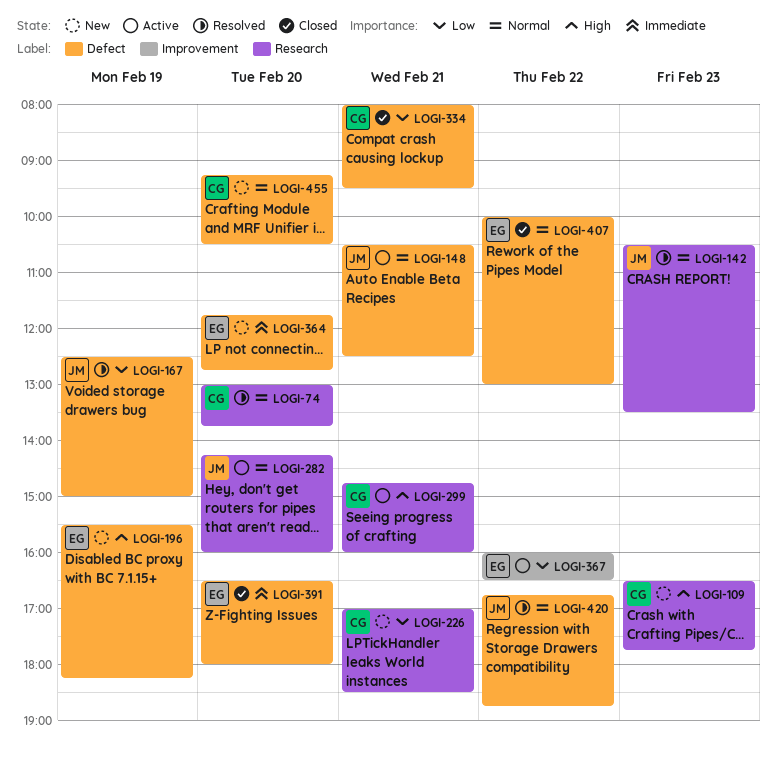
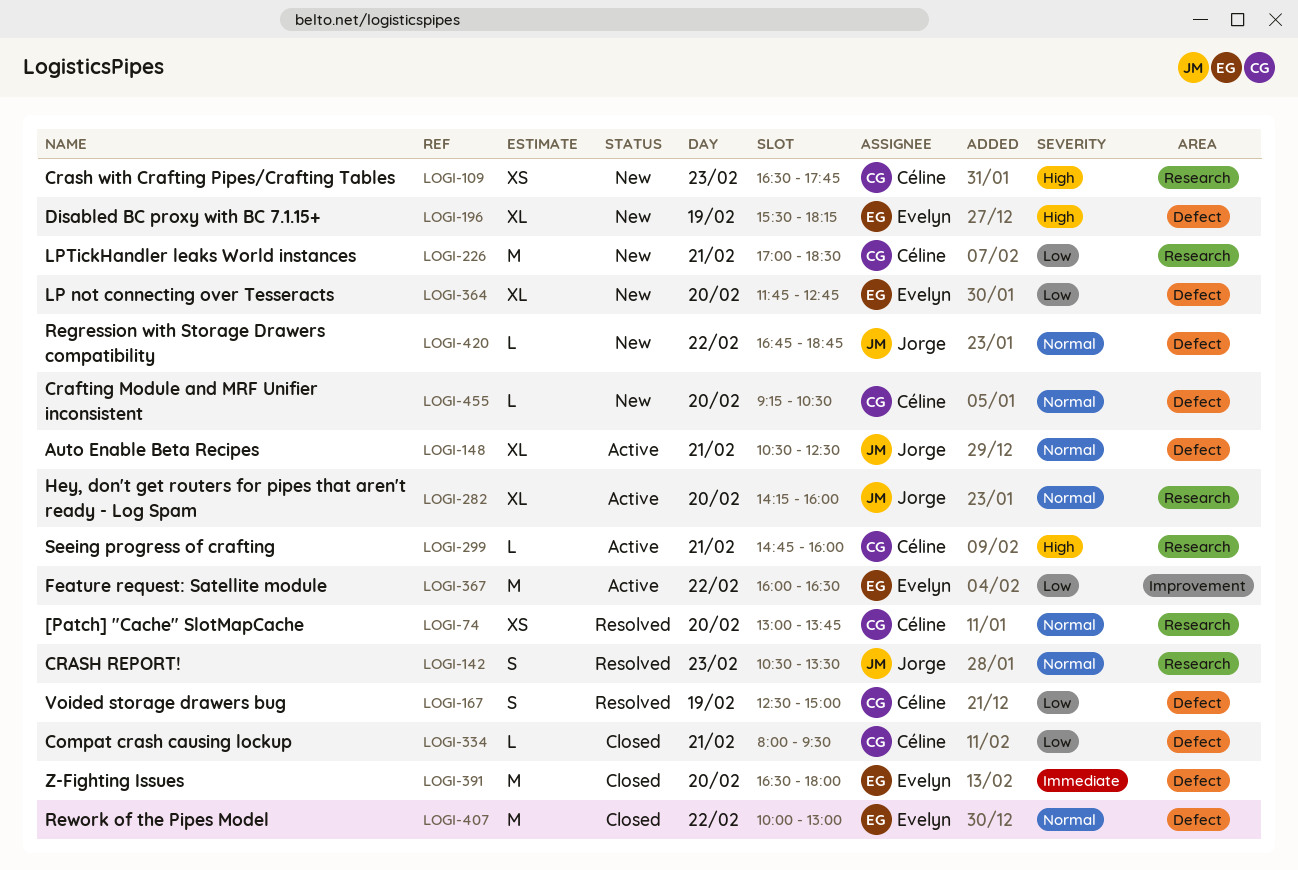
LOGI-167, owner: Jorge -> Céline
LOGI-364, priority: Immediate -> Low
LOGI-420, status: Resolved -> New

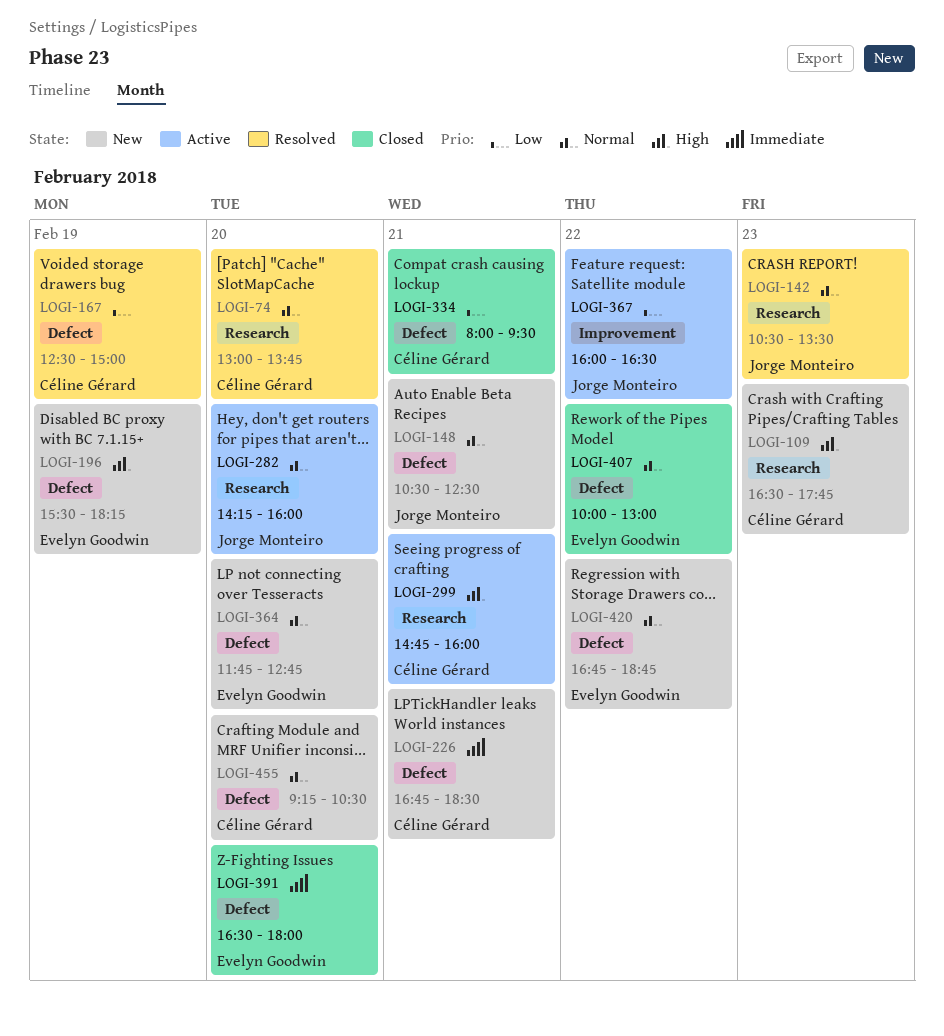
LOGI-148, status: Active -> New
LOGI-226, priority: Low -> Immediate
LOGI-226, label: Research -> Defect
LOGI-226, begins: 17:00 -> 16:45
LOGI-364, priority: Low -> Normal
LOGI-367, owner: Evelyn Goodwin -> Jorge Monteiro
LOGI-420, owner: Jorge Monteiro -> Evelyn Goodwin

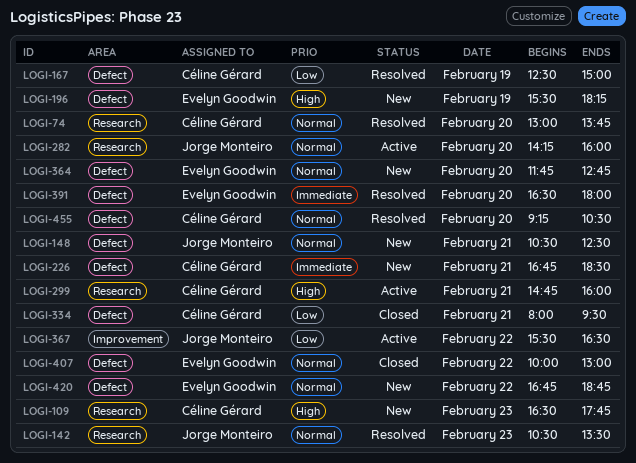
LOGI-367, begins: 16:00 -> 15:30
LOGI-391, status: Closed -> Resolved
LOGI-455, status: New -> Resolved

